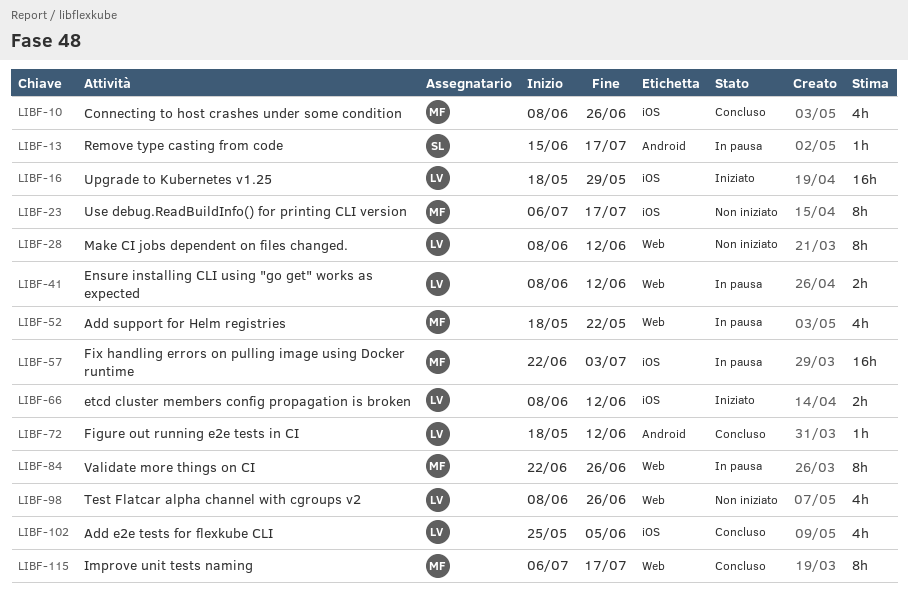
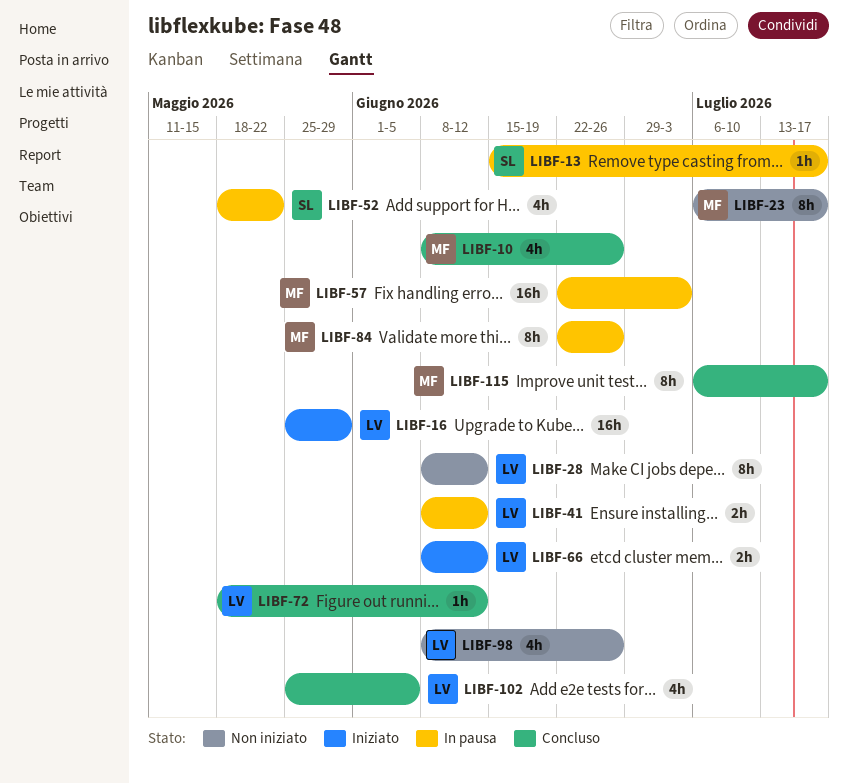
LIBF-16, start: May 18 -> May 25
LIBF-52, owner: MF -> SL

